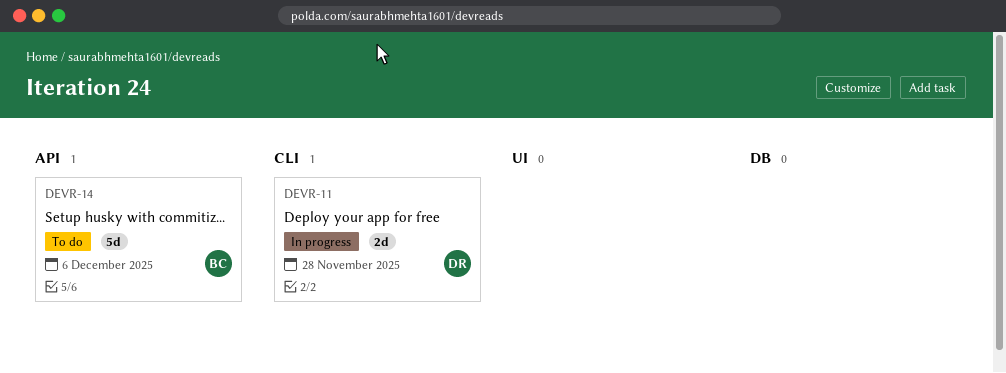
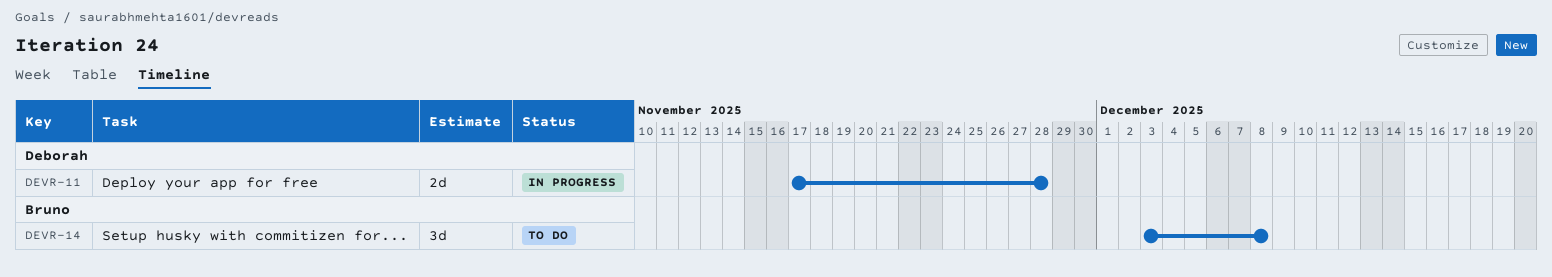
DEVR-14, estimate: 5d -> 3d
DEVR-14, due: Dec 6 -> Dec 8

